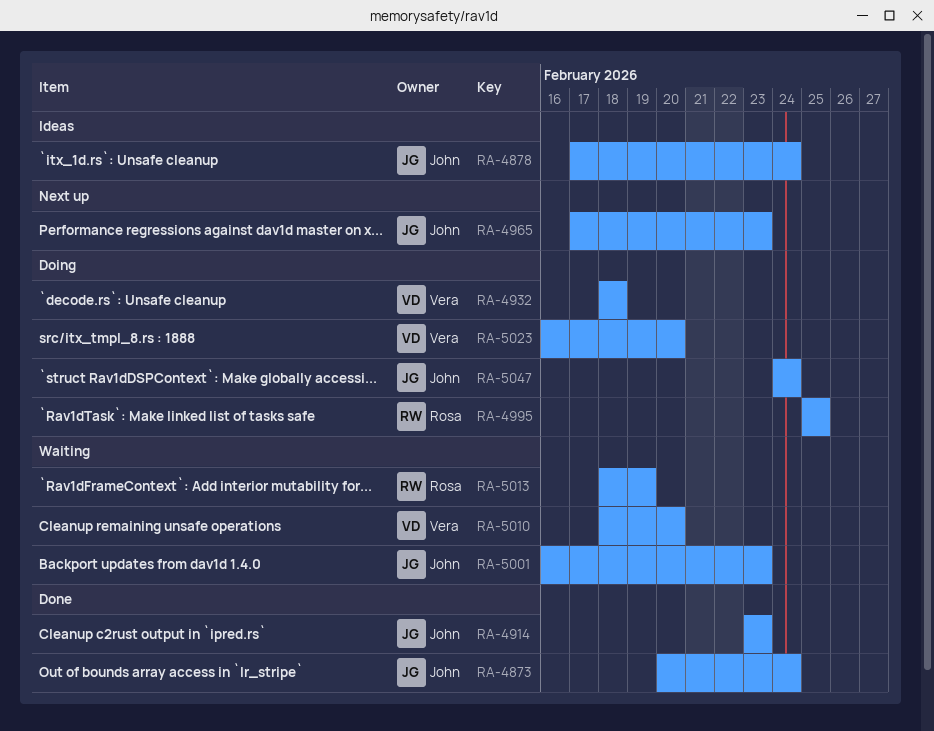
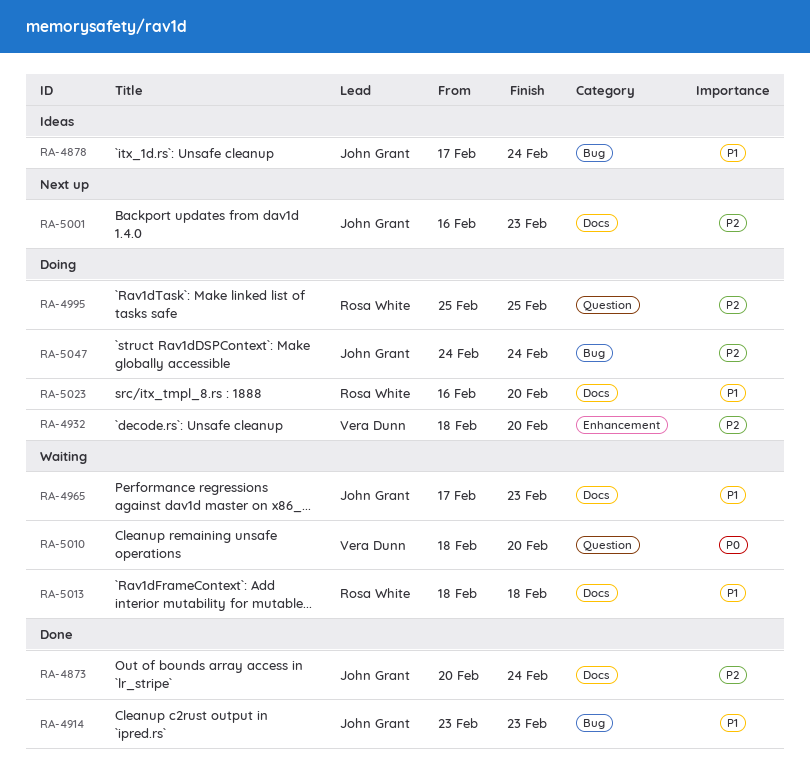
RA-4932, due: Feb 18 -> Feb 20
RA-4965, status: Next up -> Waiting
RA-5001, status: Waiting -> Next up
RA-5013, due: Feb 19 -> Feb 18
RA-5023, owner: Vera Dunn -> Rosa White

